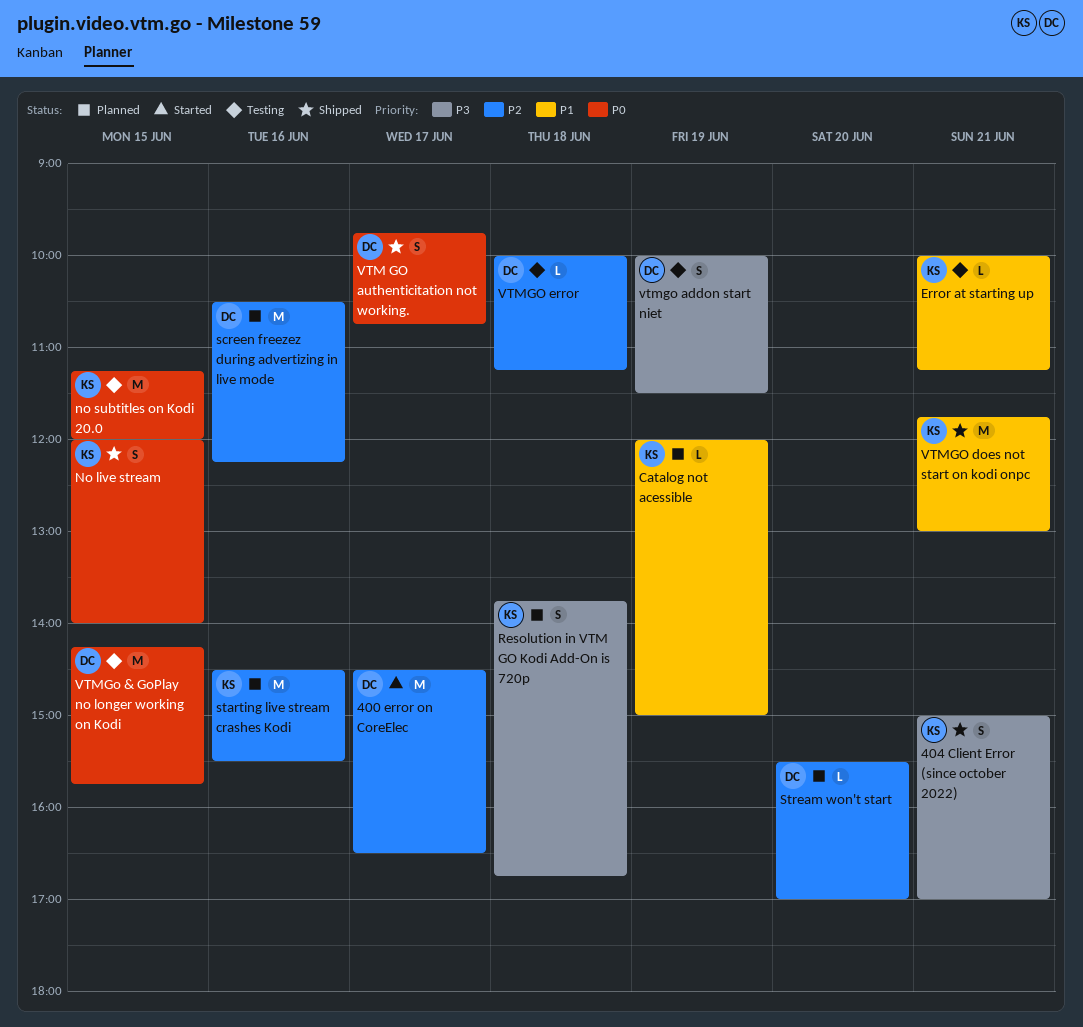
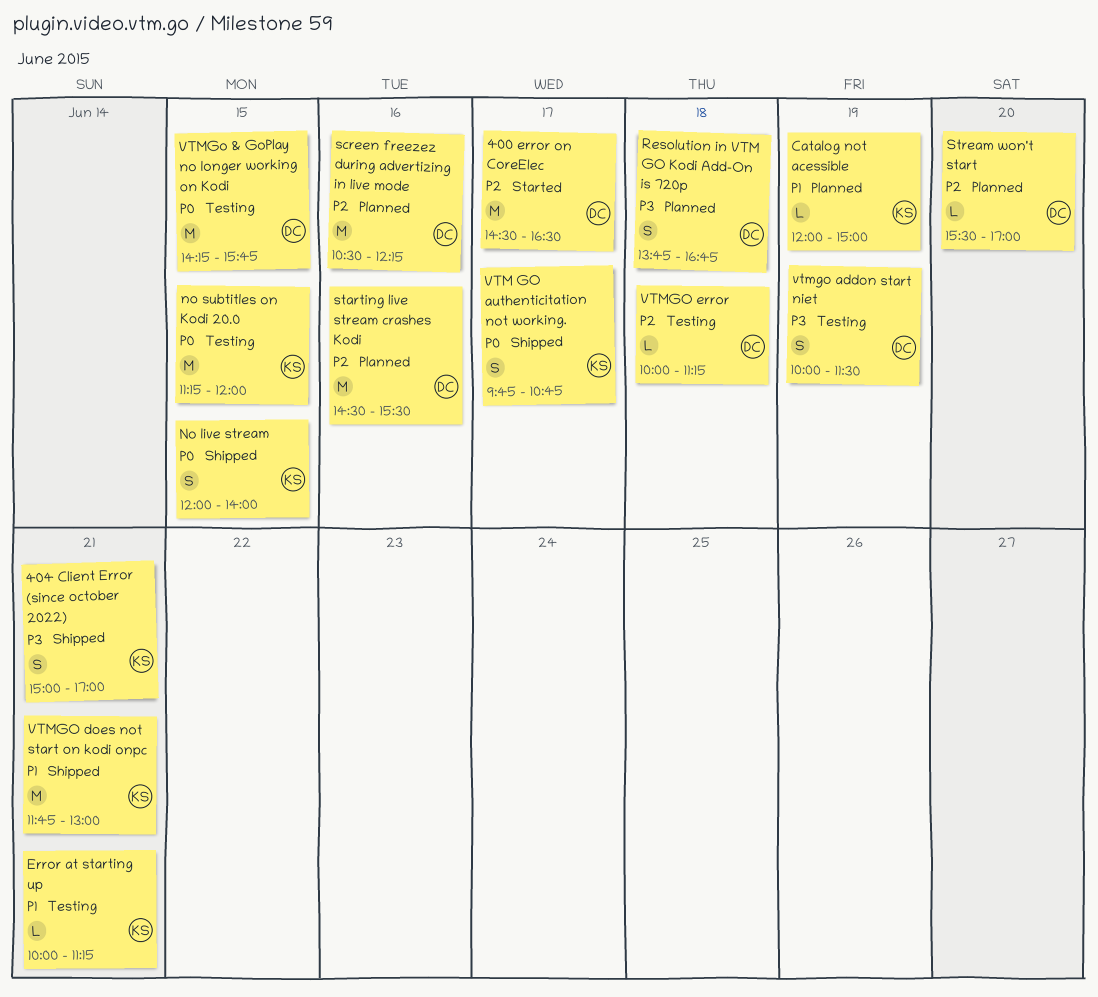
Resolution in VTM GO Kodi Add-On is 720p, owner: KS -> DC
starting live stream crashes Kodi, owner: KS -> DC
VTM GO authenticitation not working., owner: DC -> KS

